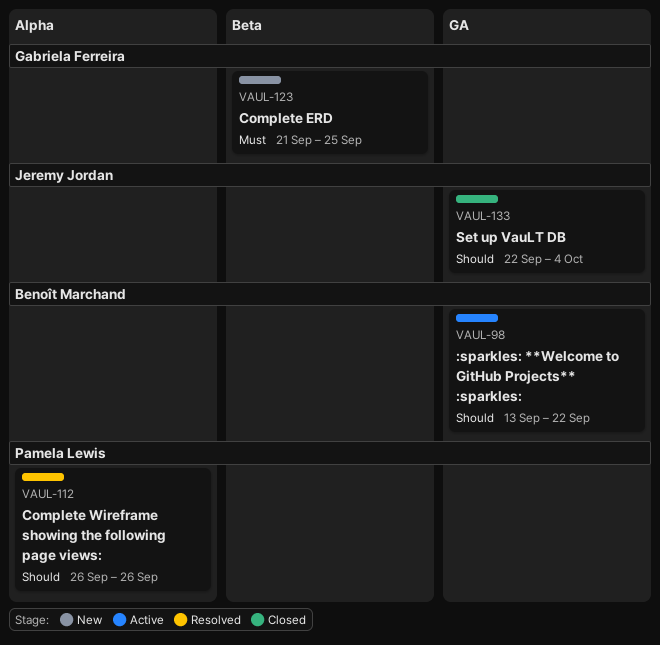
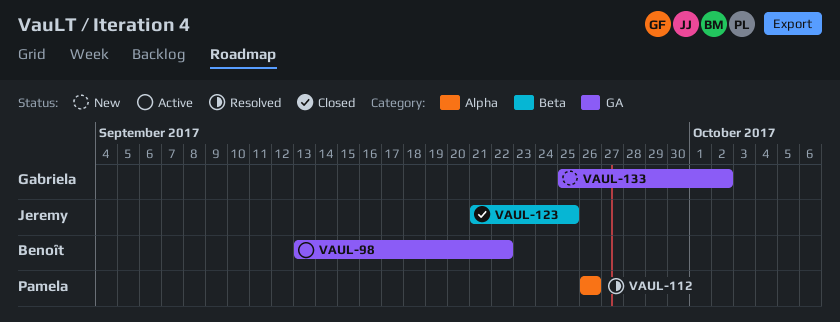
VAUL-123, status: New -> Closed
VAUL-123, owner: Gabriela Ferreira -> Jeremy Jordan
VAUL-133, status: Closed -> New
VAUL-133, owner: Jeremy Jordan -> Gabriela Ferreira
VAUL-133, start: Sep 22 -> Sep 25
VAUL-133, due: Oct 4 -> Oct 2

